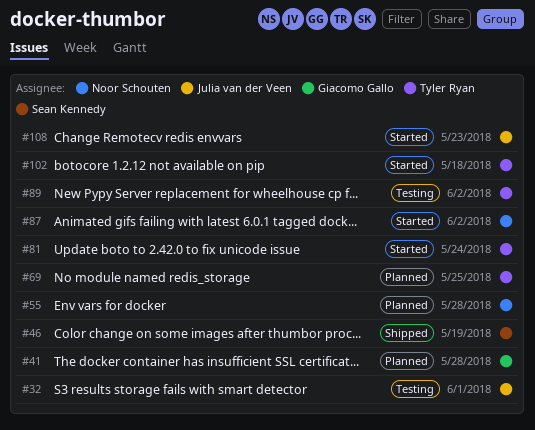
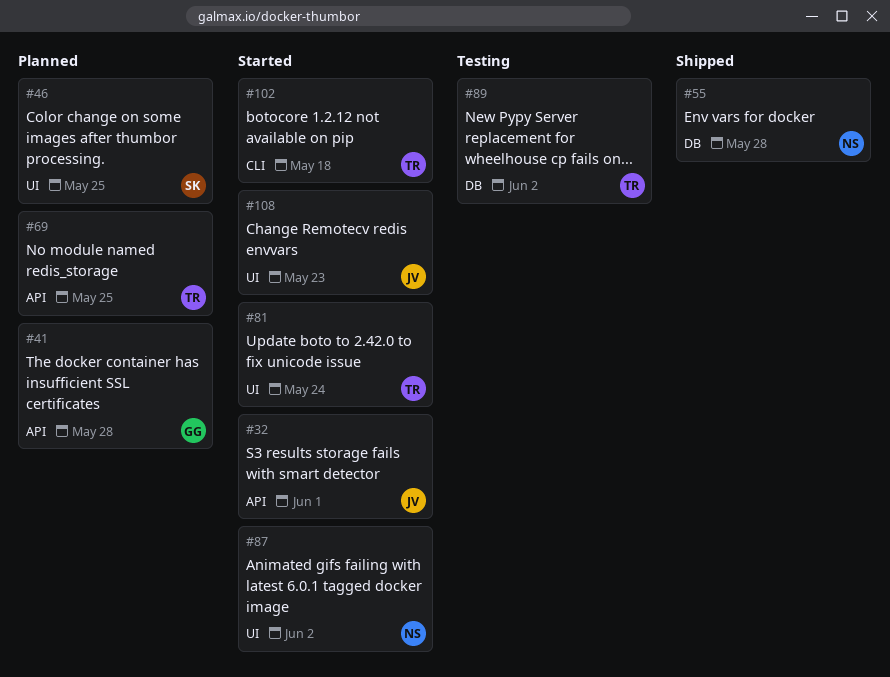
#32, status: Testing -> Started
#46, status: Shipped -> Planned
#46, due: May 19 -> May 25
#55, status: Planned -> Shipped

